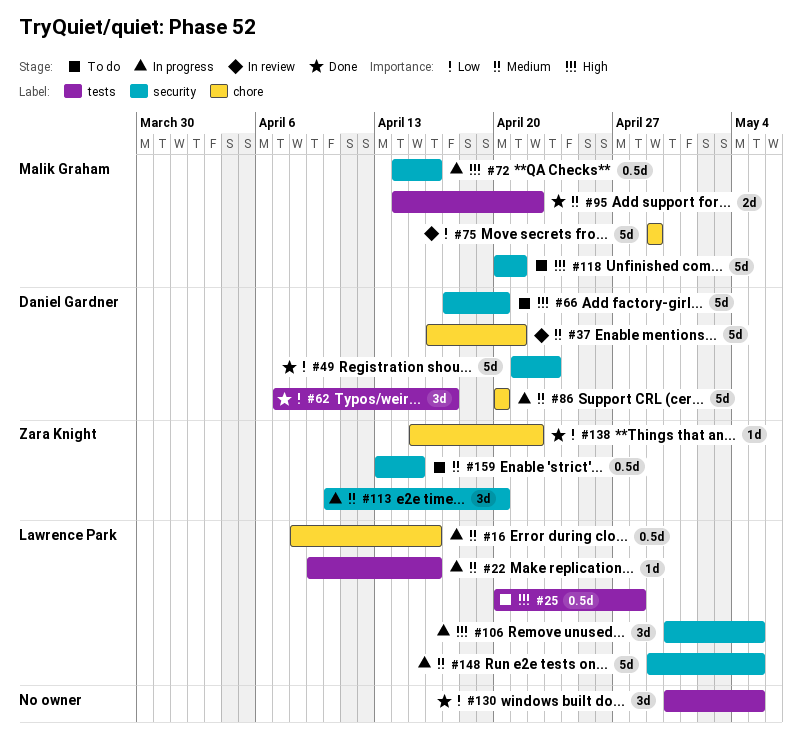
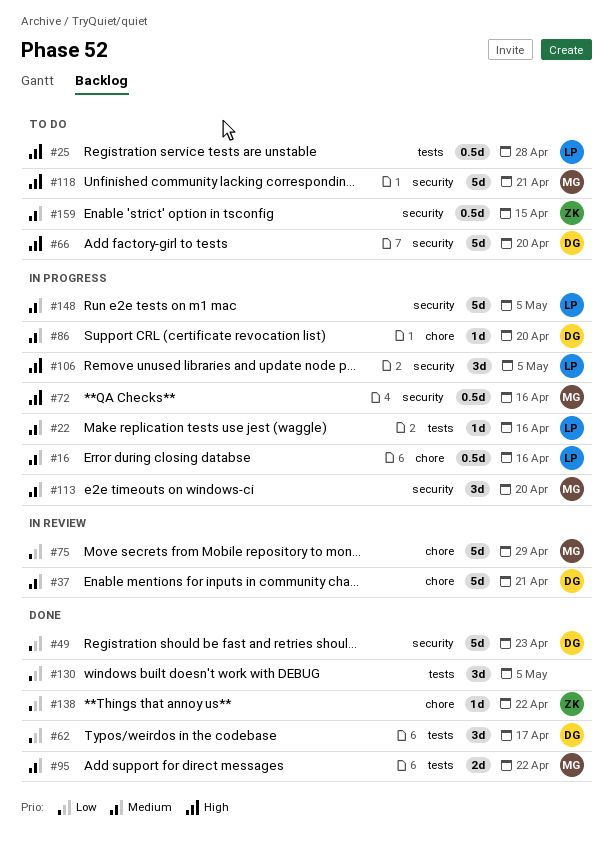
#86, estimate: 5d -> 1d
#113, owner: Zara Knight -> Malik Graham

